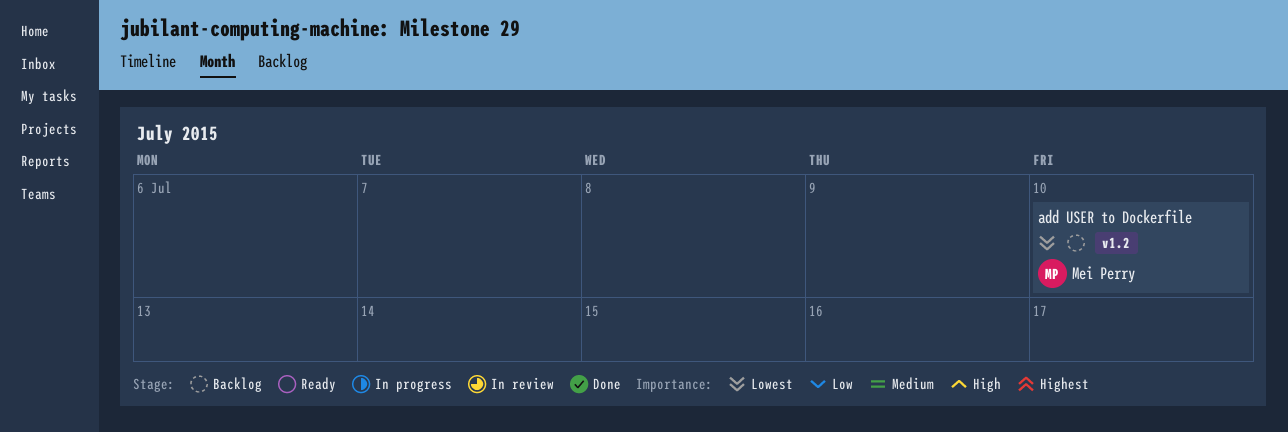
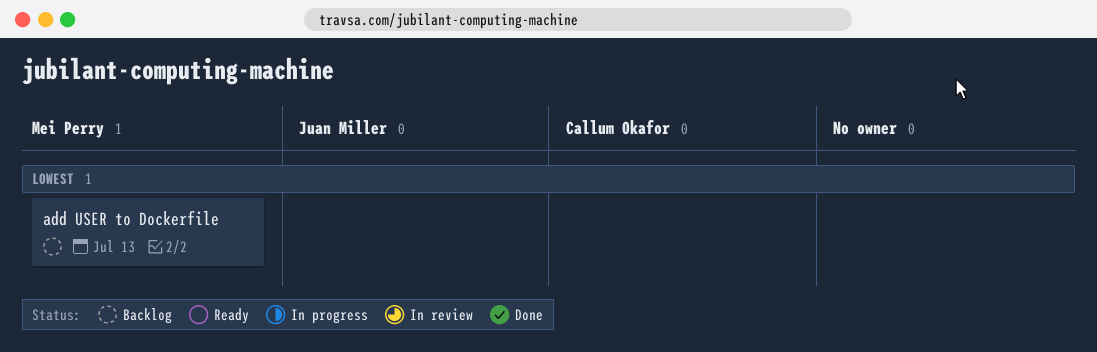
add USER to Dockerfile, due: Jul 10 -> Jul 13

